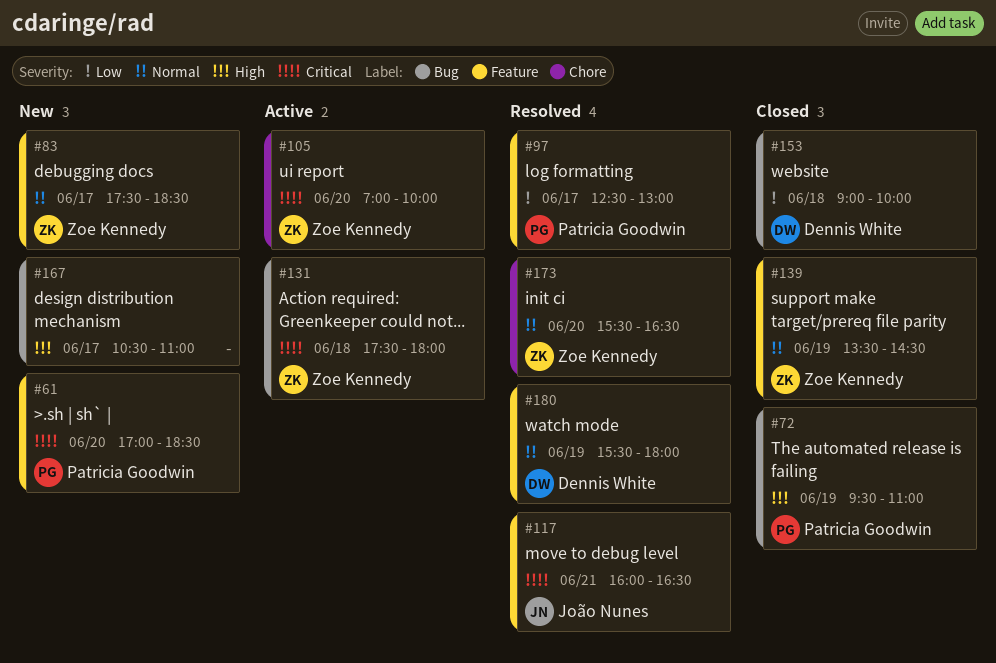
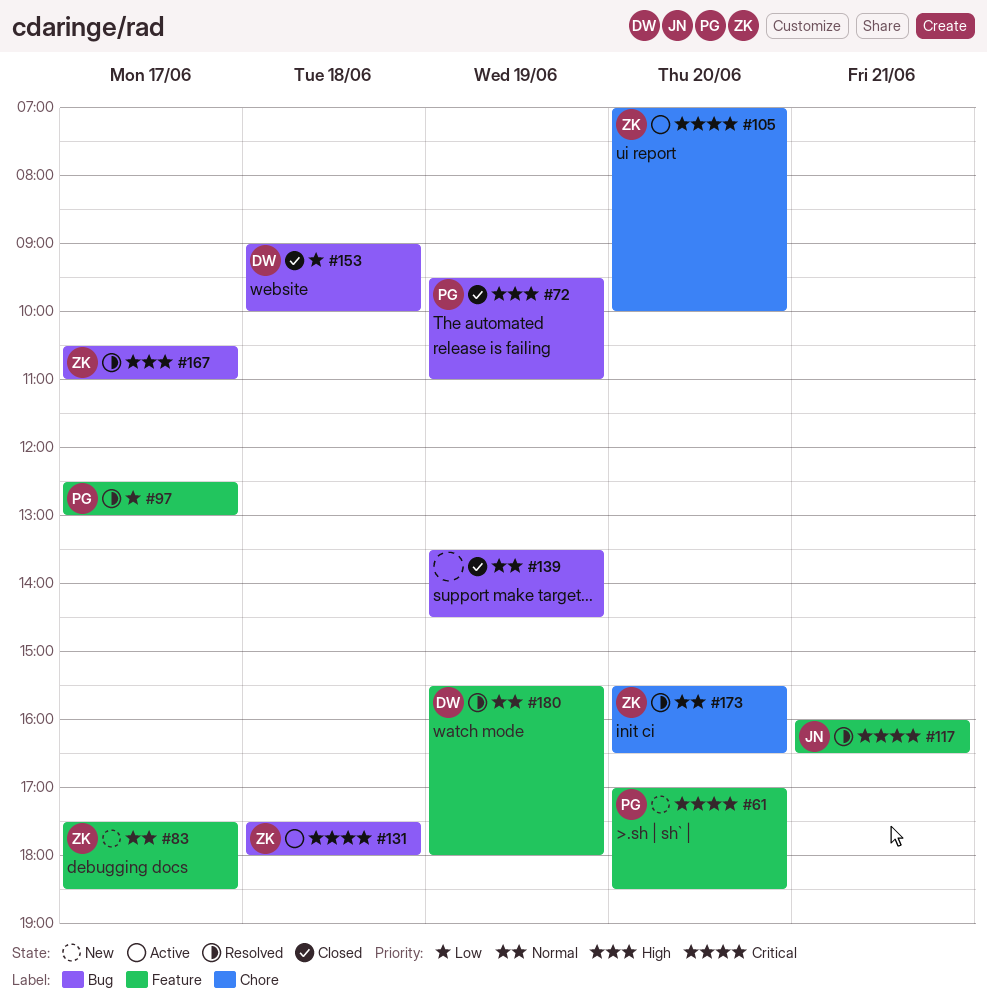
#139, owner: Zoe Kennedy -> none
#139, label: Feature -> Bug
#167, status: New -> Resolved
#167, owner: none -> Zoe Kennedy

